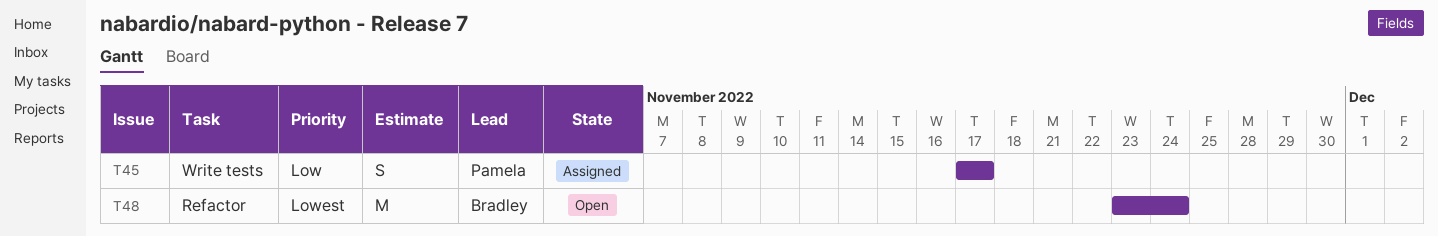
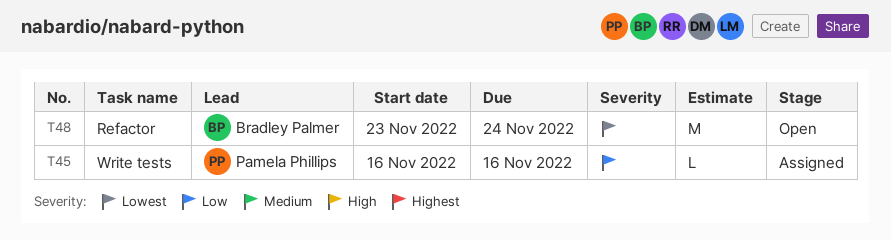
T45, estimate: S -> L
T45, start: Nov 17 -> Nov 16
T45, due: Nov 17 -> Nov 16

